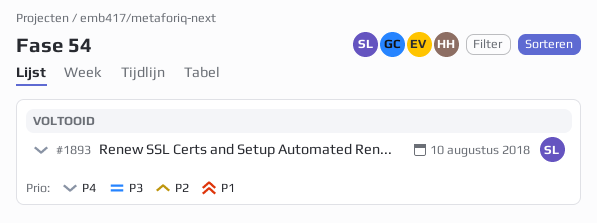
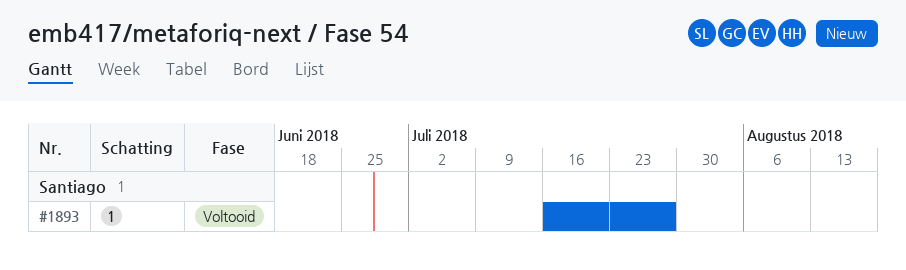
#1893, due: Aug 10 -> Jul 27

